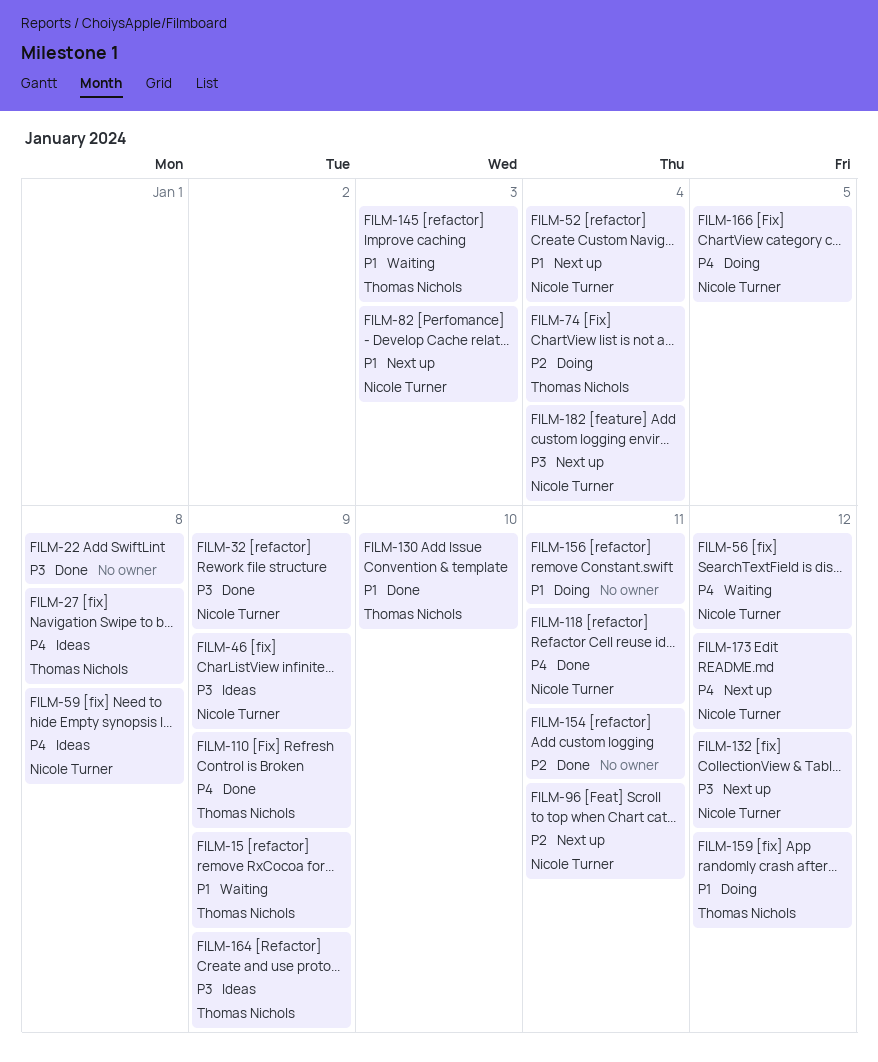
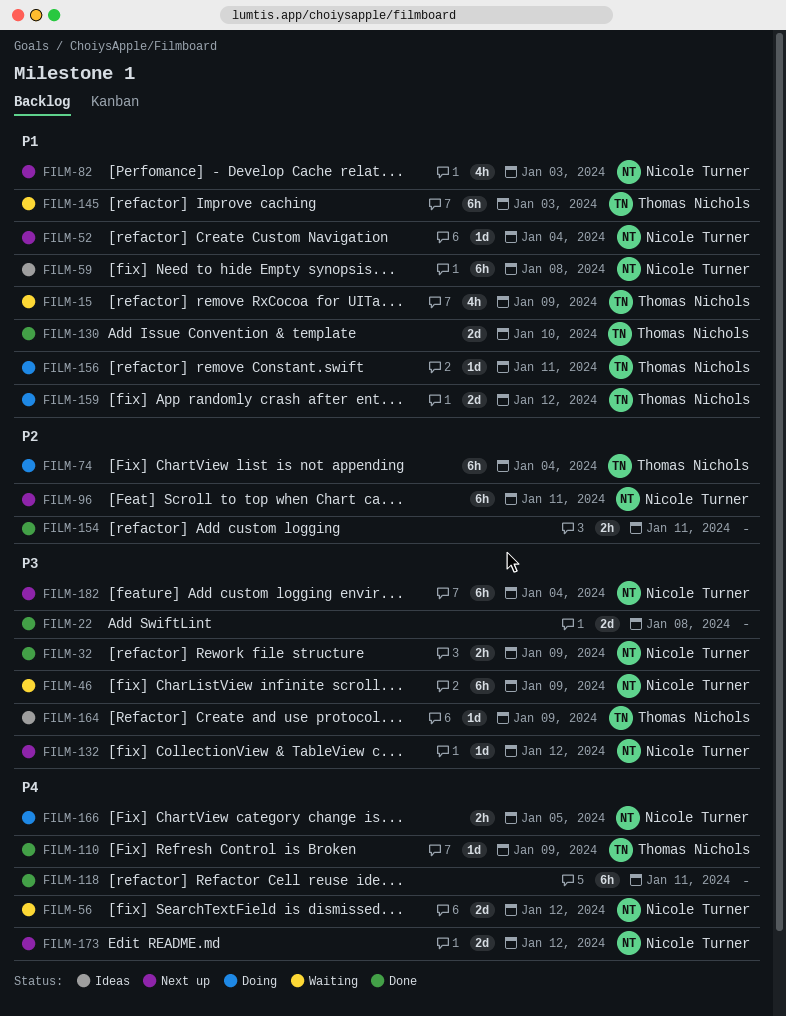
FILM-27: present -> none
FILM-46, status: Ideas -> Waiting
FILM-59, priority: P4 -> P1
FILM-118, owner: Nicole Turner -> none
FILM-156, owner: none -> Thomas Nichols

